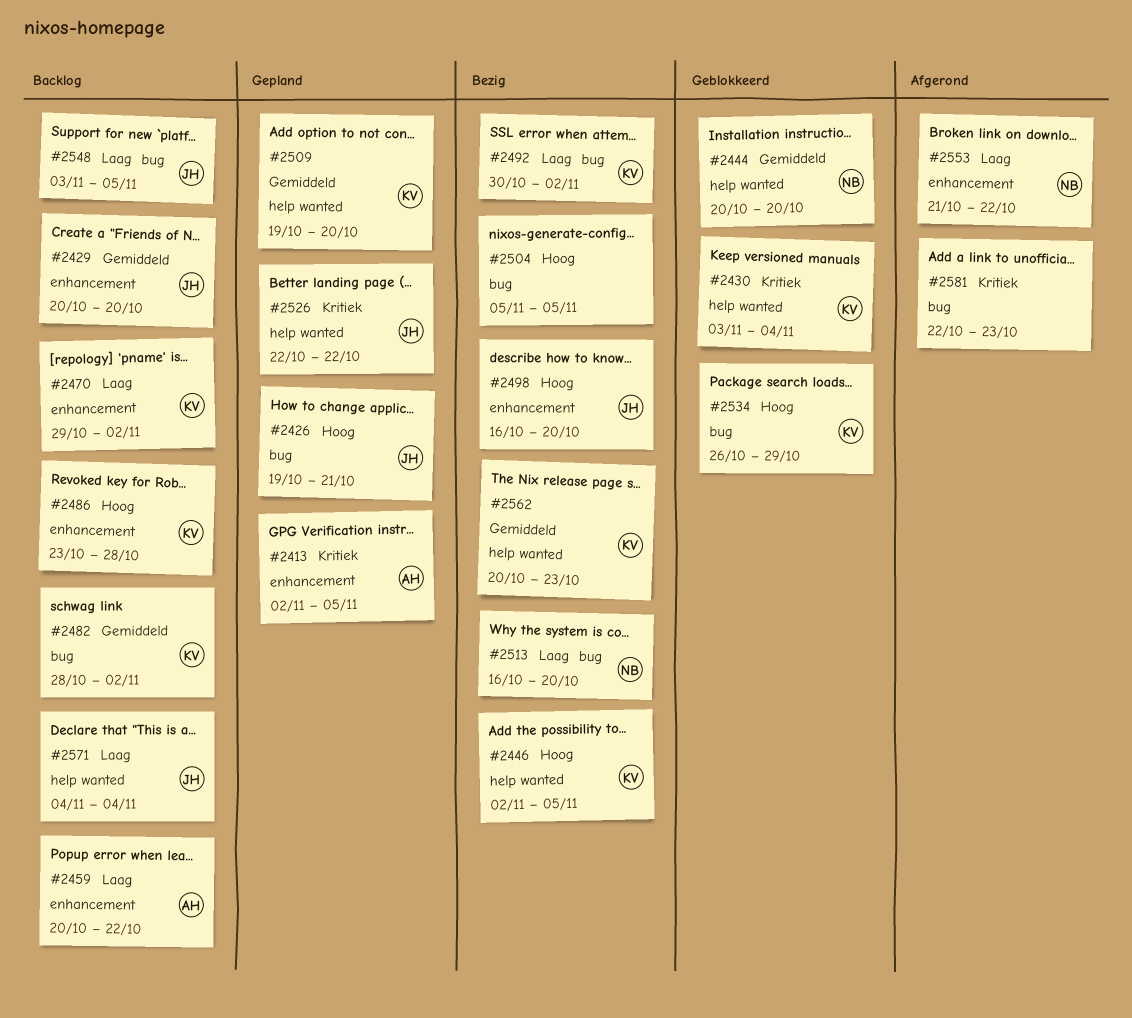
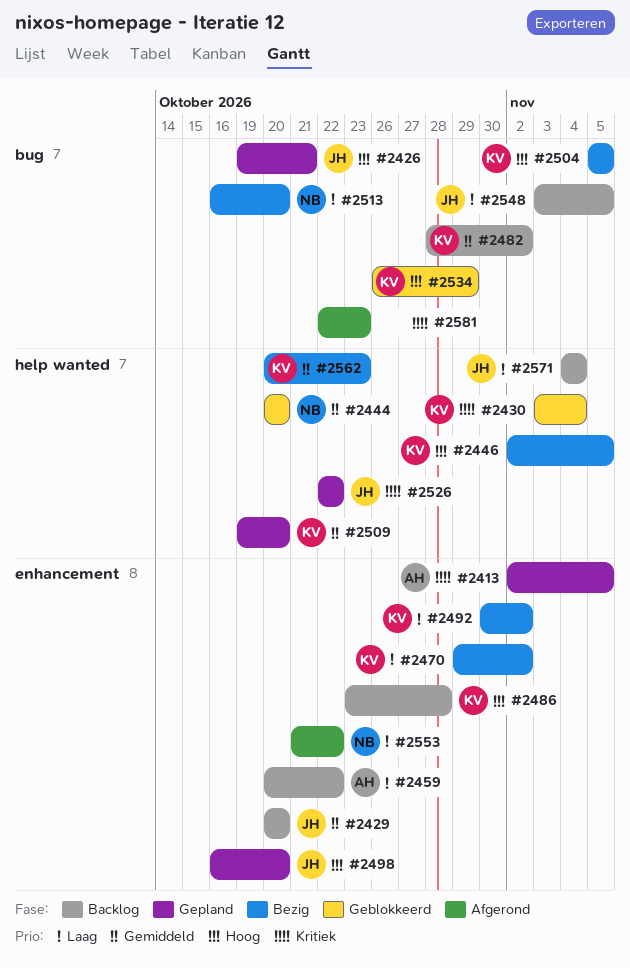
#2470, status: Backlog -> Bezig
#2492, label: bug -> enhancement
#2498, status: Bezig -> Gepland
#2504, owner: none -> KV

